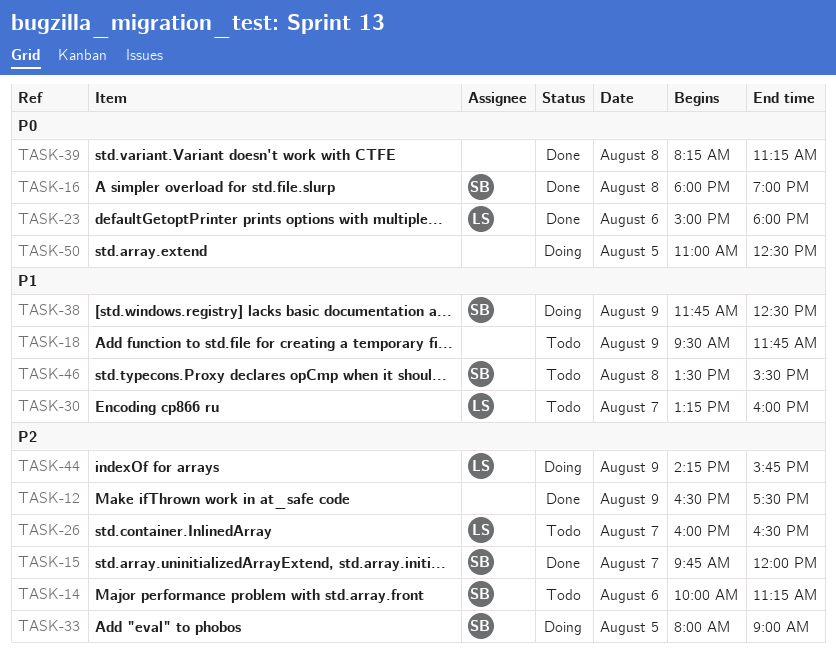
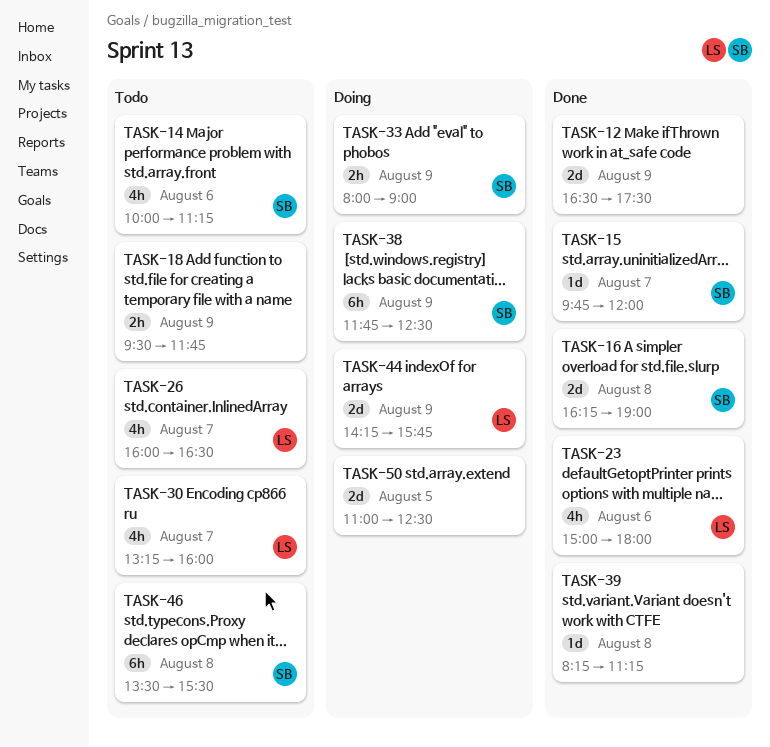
TASK-16, begins: 18:00 -> 16:15
TASK-33, day: Aug 5 -> Aug 9

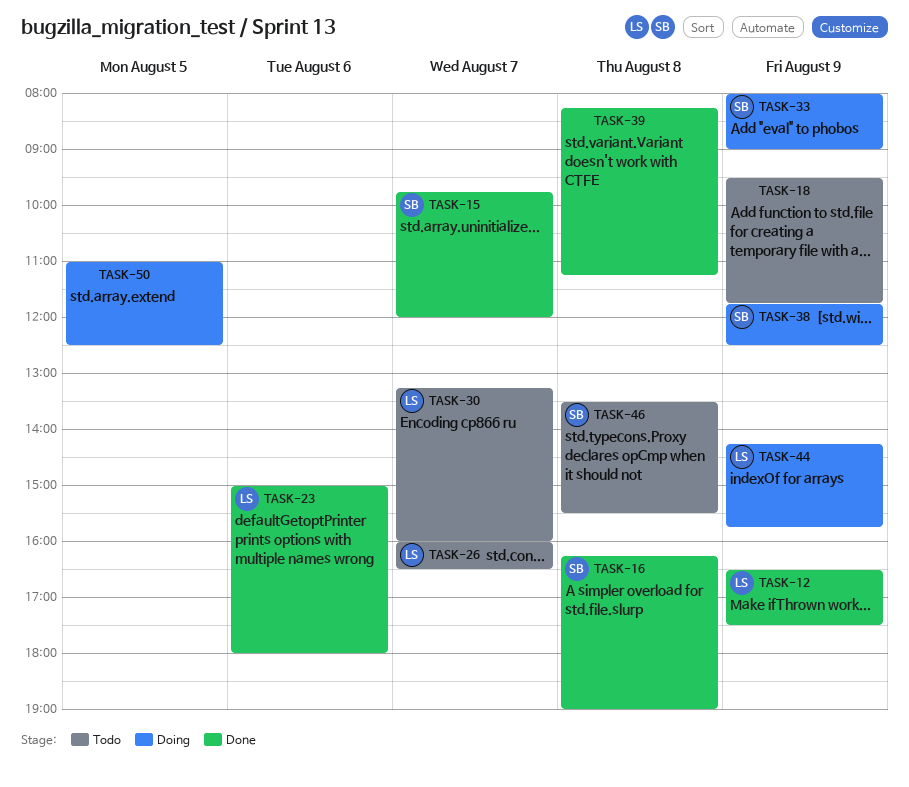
TASK-12, owner: none -> LS
TASK-14: present -> none

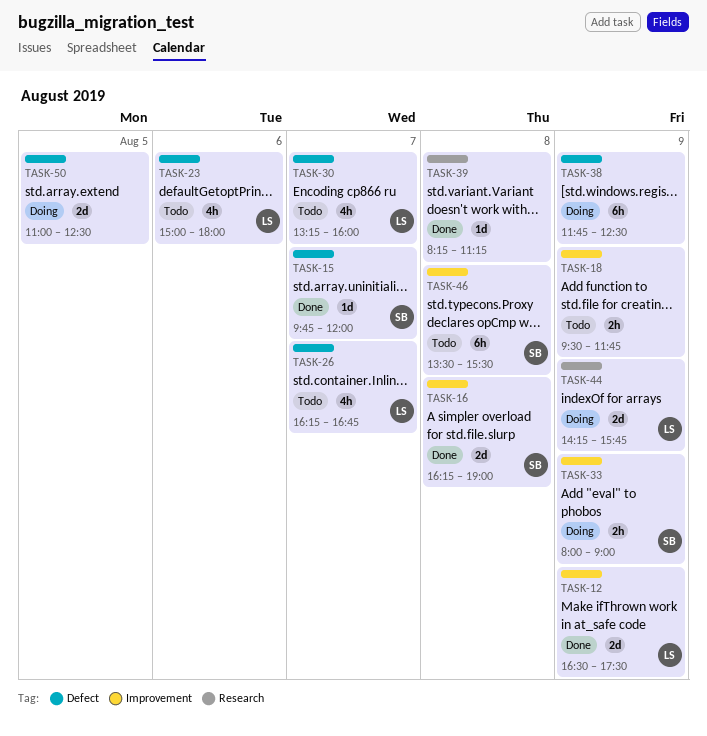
TASK-23, status: Done -> Todo
TASK-26, begins: 16:00 -> 16:15
TASK-26, ends: 16:30 -> 16:45
TASK-38, owner: SB -> none

